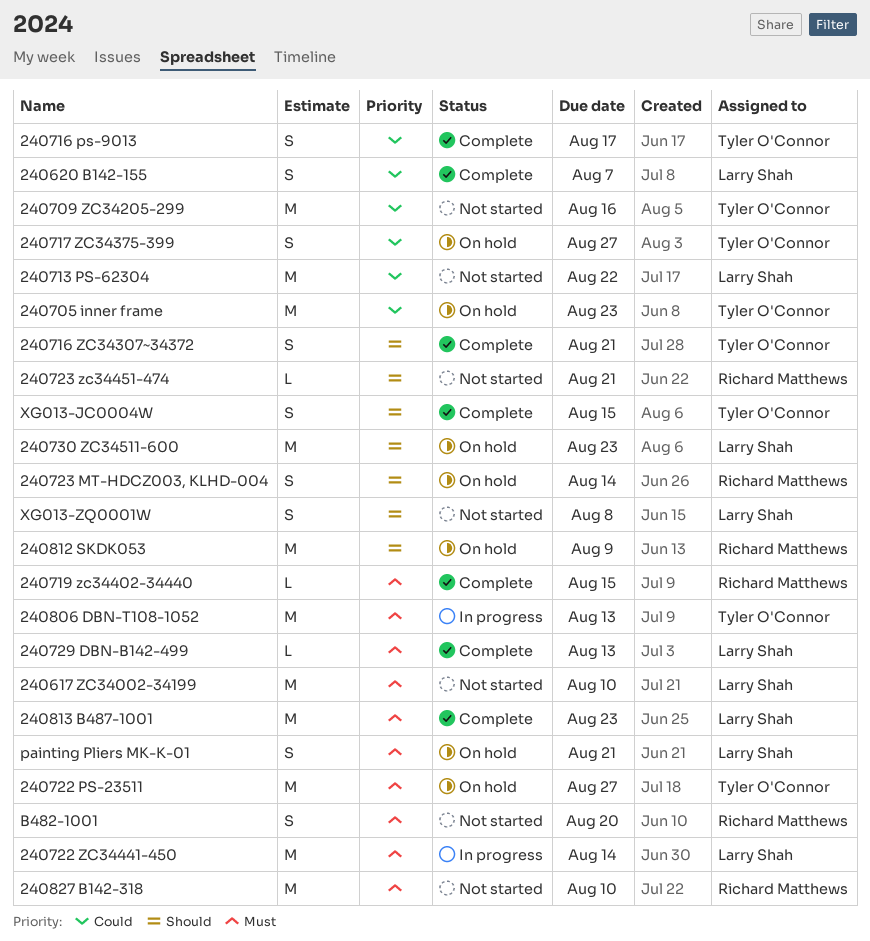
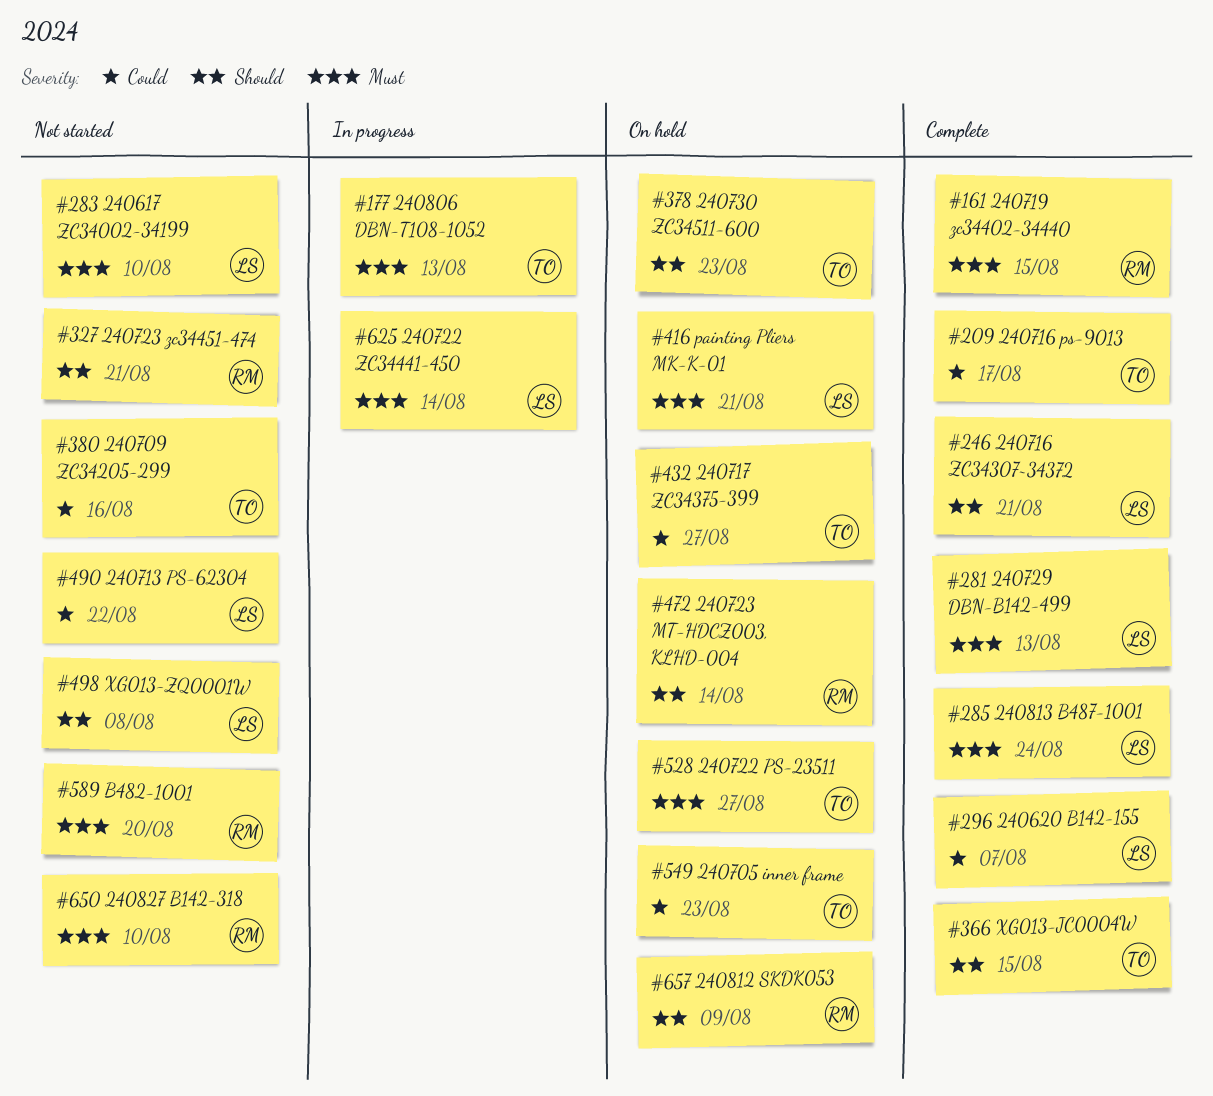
240716 ZC34307~34372, owner: Tyler O'Connor -> Larry Shah
240730 ZC34511-600, owner: Larry Shah -> Tyler O'Connor
240813 B487-1001, due: Aug 23 -> Aug 24

